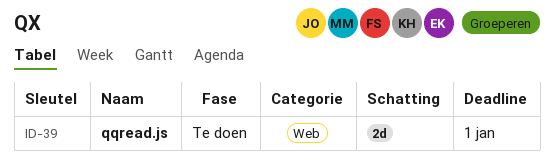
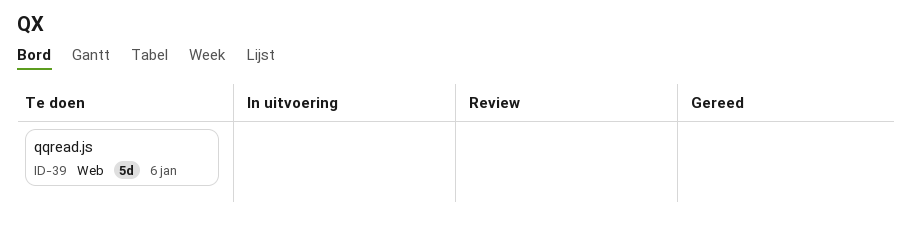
ID-39, estimate: 2d -> 5d
ID-39, due: Jan 1 -> Jan 6

